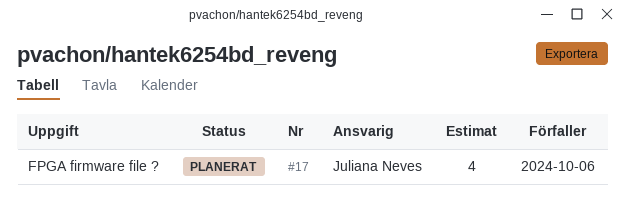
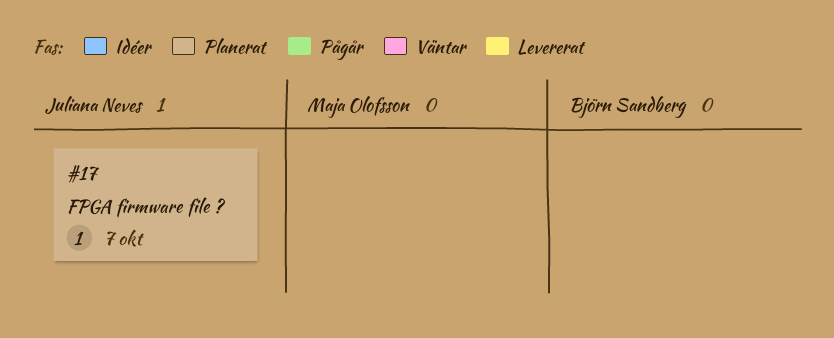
#17, estimate: 4 -> 1
#17, due: Oct 6 -> Oct 7

